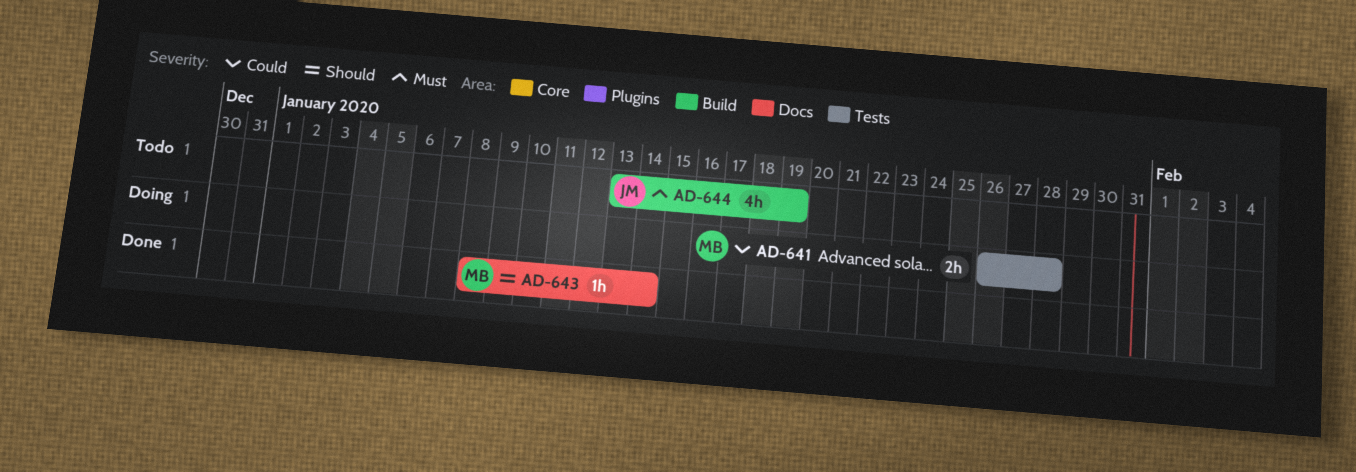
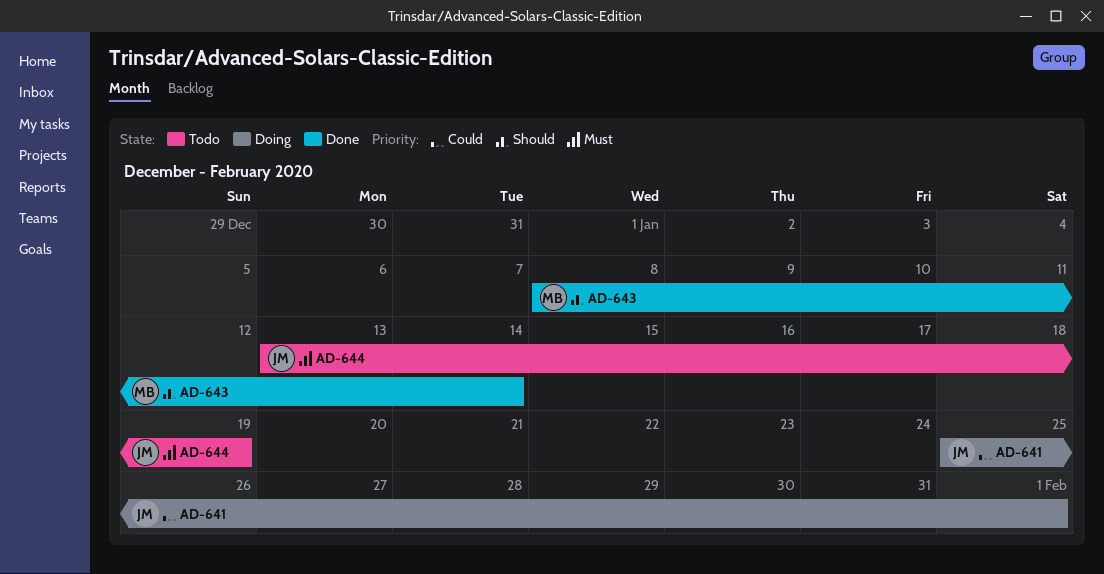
AD-641, owner: MB -> JM
AD-641, start: Jan 26 -> Jan 25
AD-641, due: Jan 28 -> Feb 1

